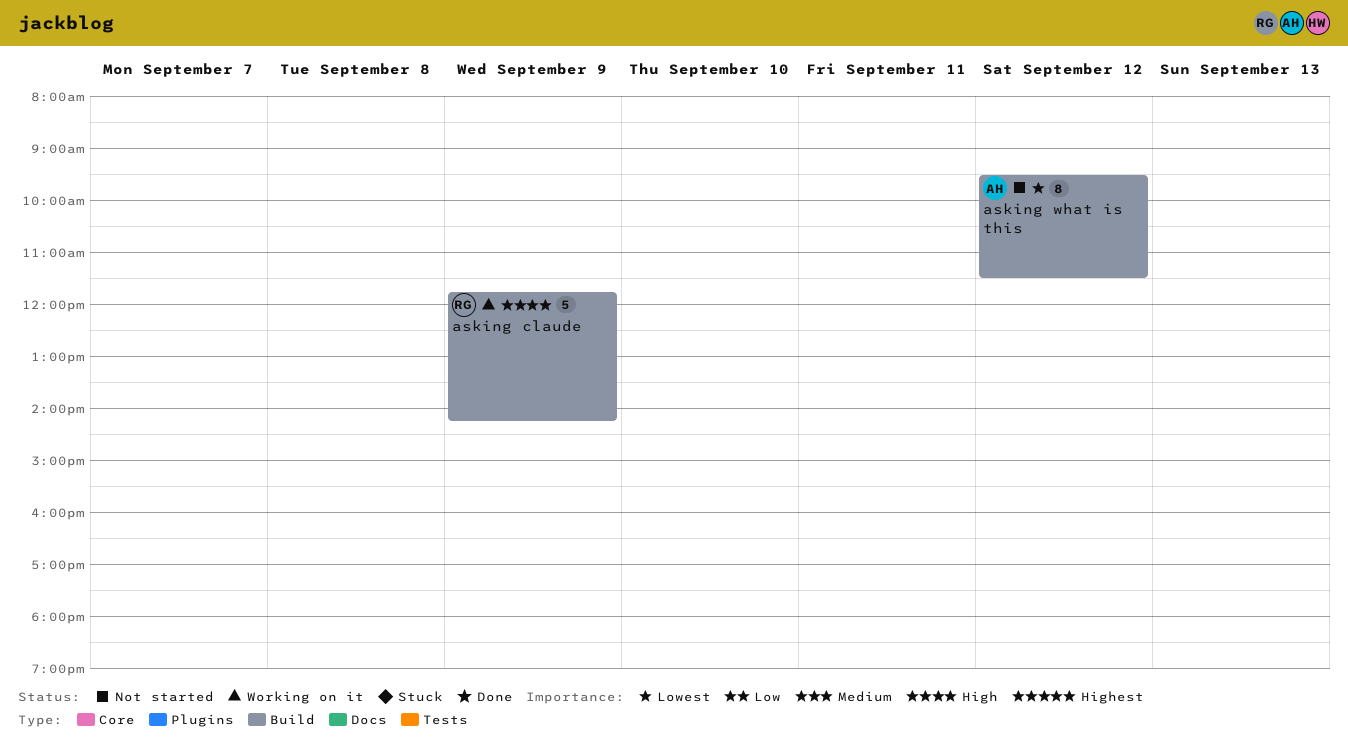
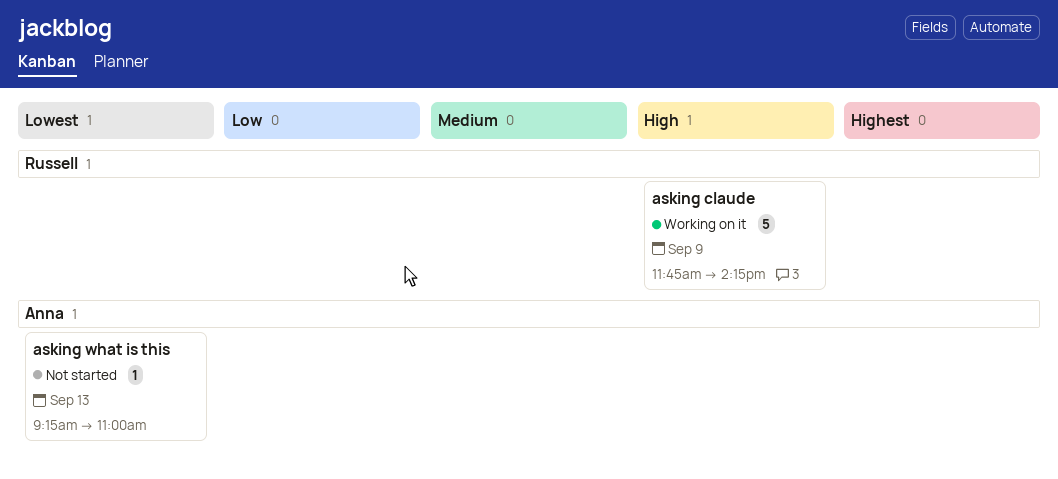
asking what is this, estimate: 8 -> 1
asking what is this, day: Sep 12 -> Sep 13
asking what is this, begins: 09:30 -> 09:15
asking what is this, ends: 11:30 -> 11:00

